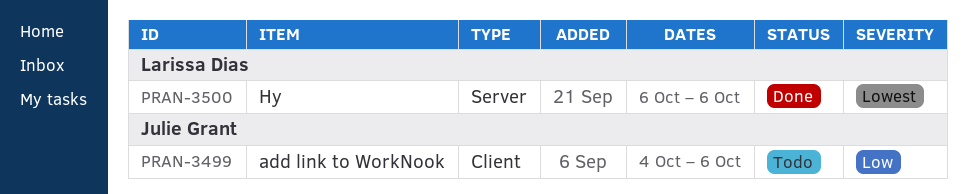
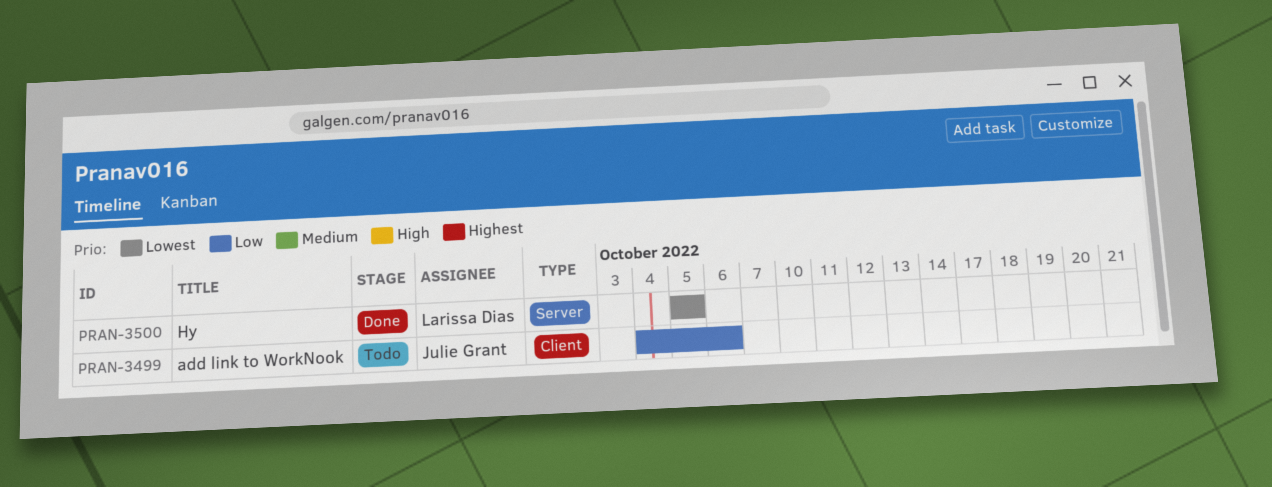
PRAN-3500, start: Oct 6 -> Oct 5
PRAN-3500, due: Oct 6 -> Oct 5

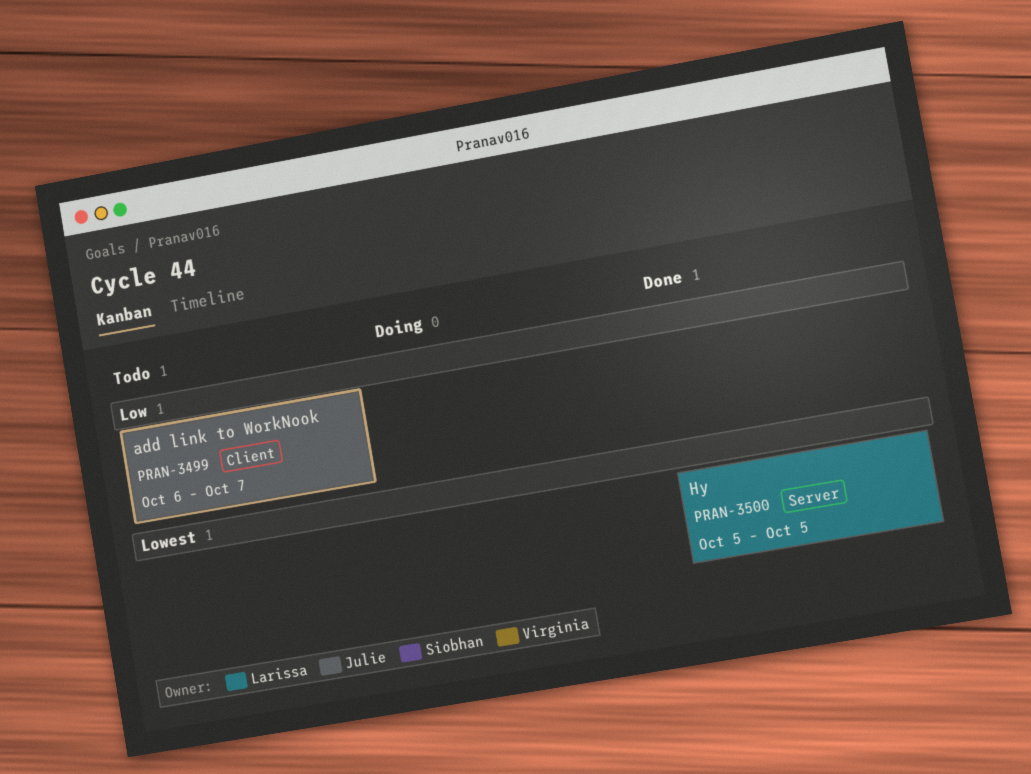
PRAN-3499, start: Oct 4 -> Oct 6
PRAN-3499, due: Oct 6 -> Oct 7

